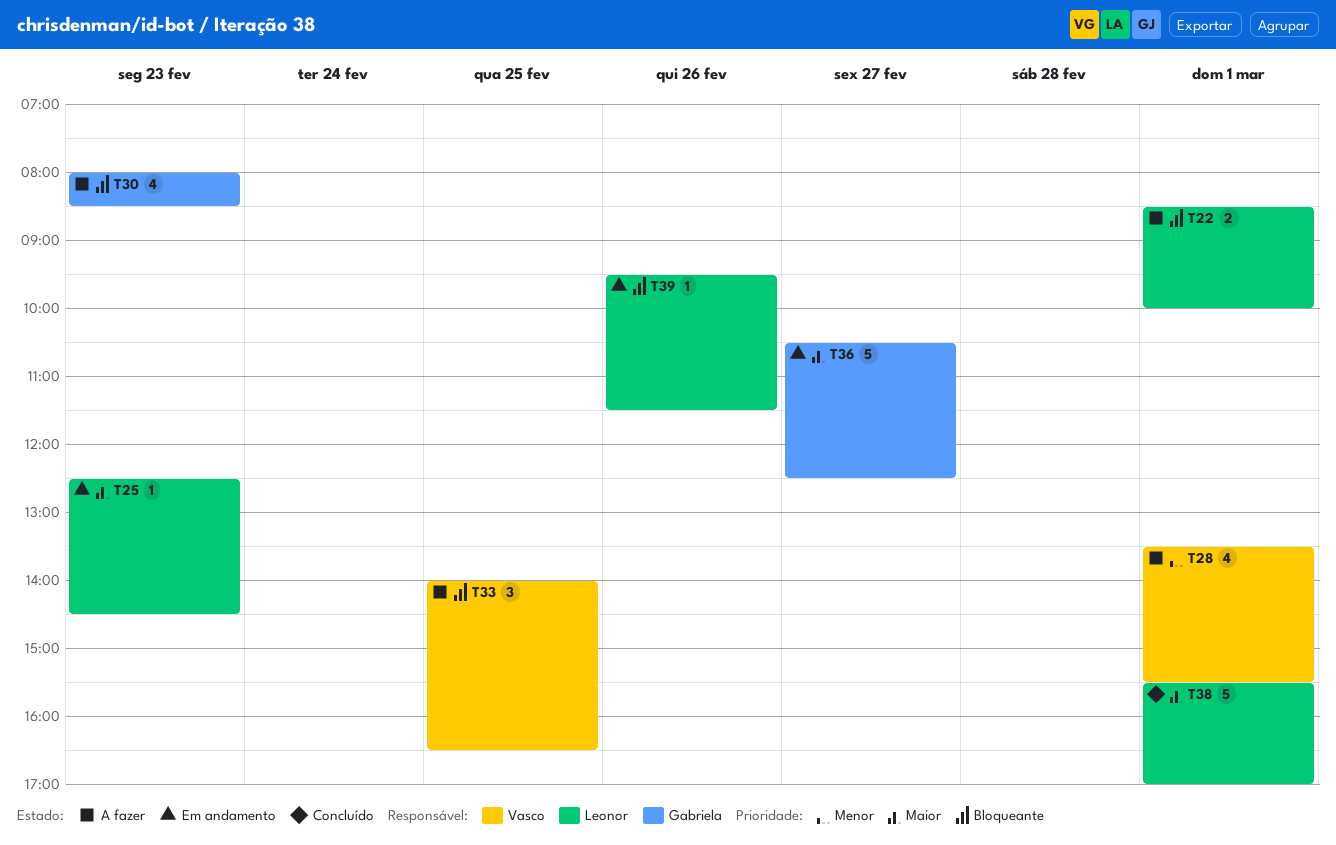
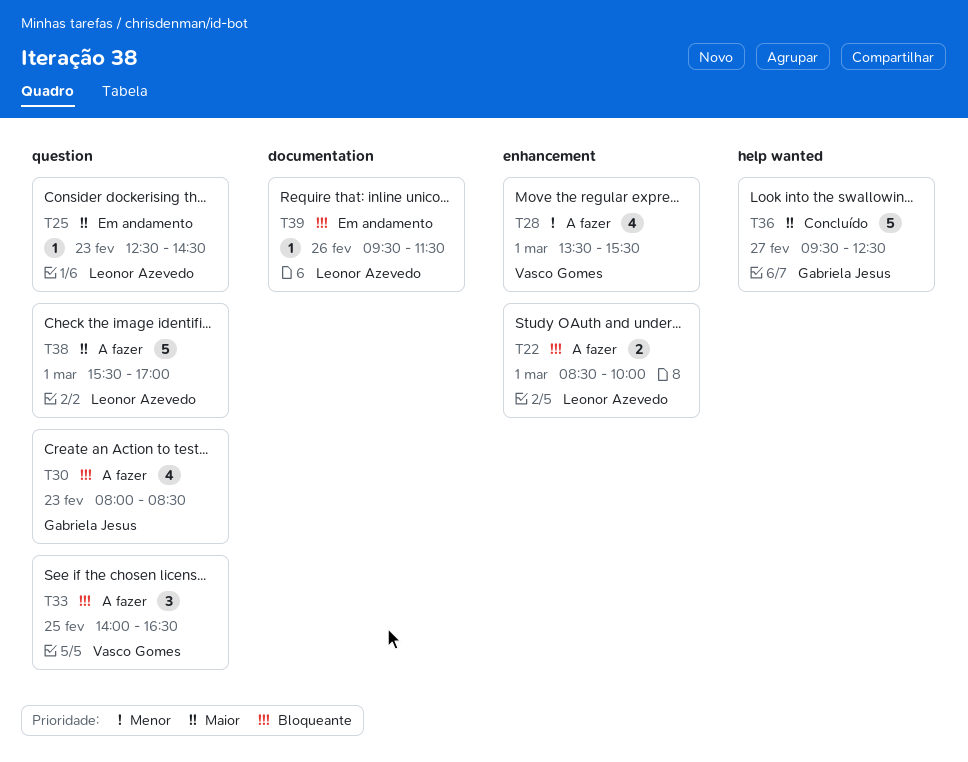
T36, status: Em andamento -> Concluído
T36, begins: 10:30 -> 09:30
T38, status: Concluído -> A fazer

